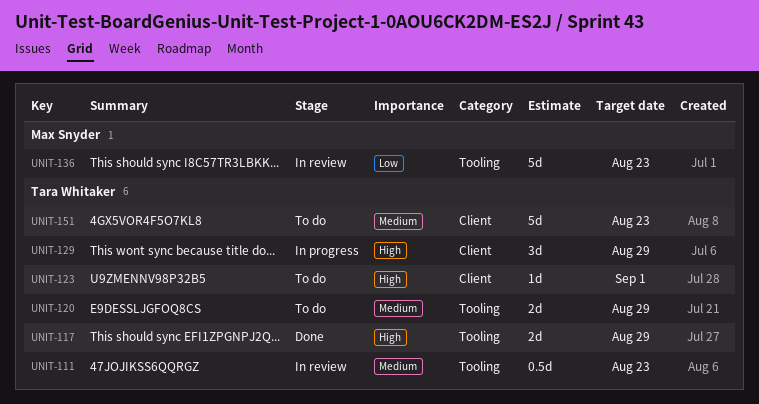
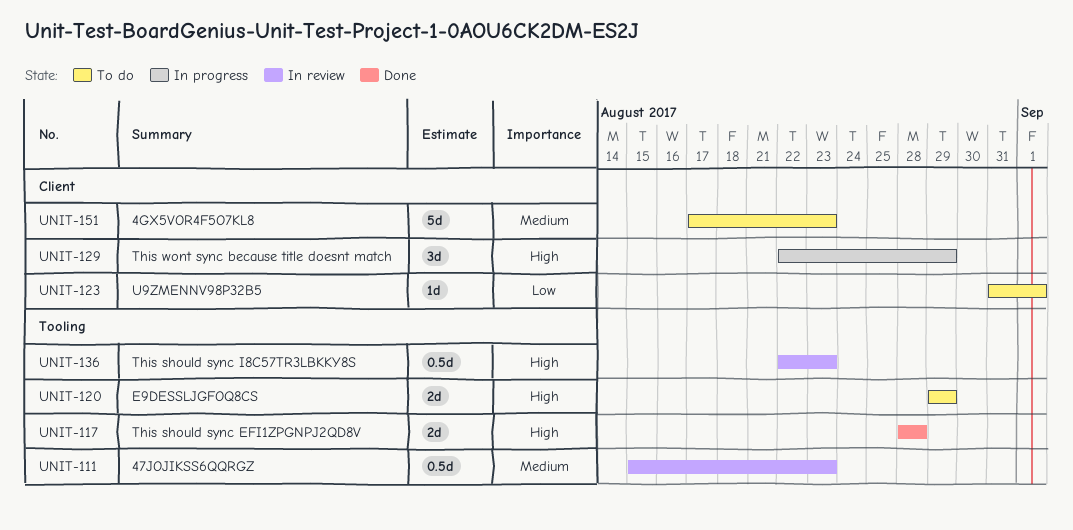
UNIT-117, due: Aug 29 -> Aug 28
UNIT-120, priority: Medium -> High
UNIT-123, priority: High -> Low
UNIT-136, priority: Low -> High
UNIT-136, estimate: 5d -> 0.5d

